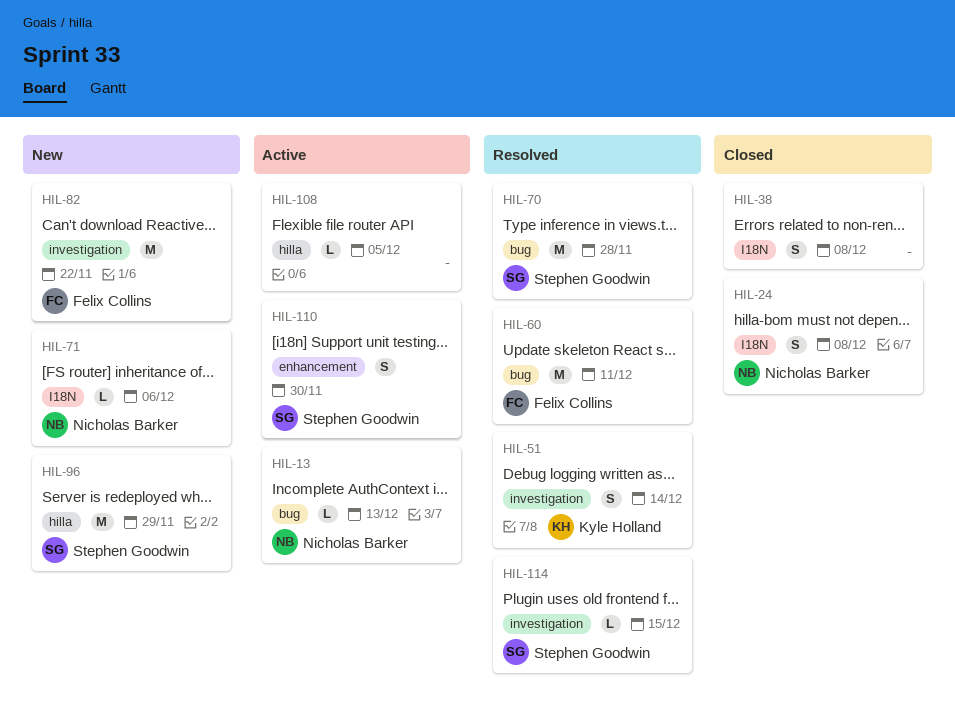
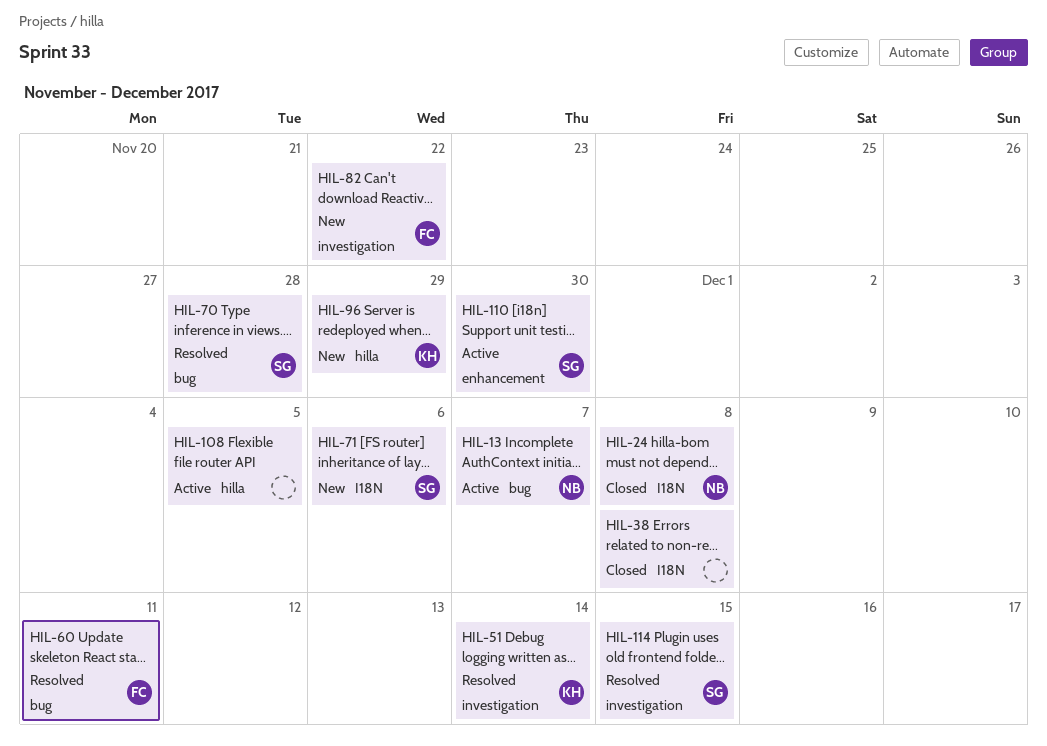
HIL-13, due: Dec 13 -> Dec 7
HIL-71, owner: Nicholas Barker -> Stephen Goodwin
HIL-96, owner: Stephen Goodwin -> Kyle Holland

